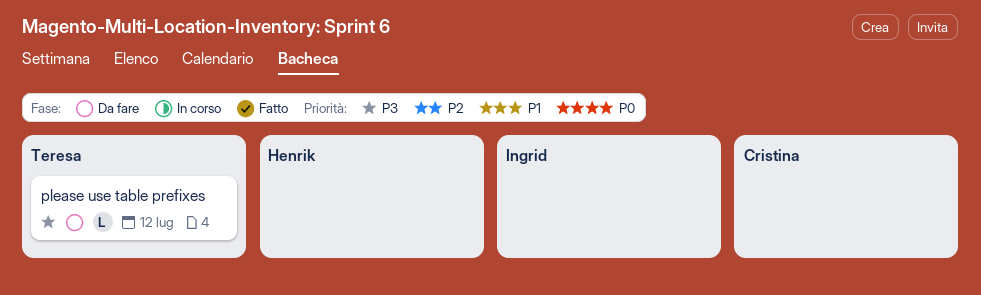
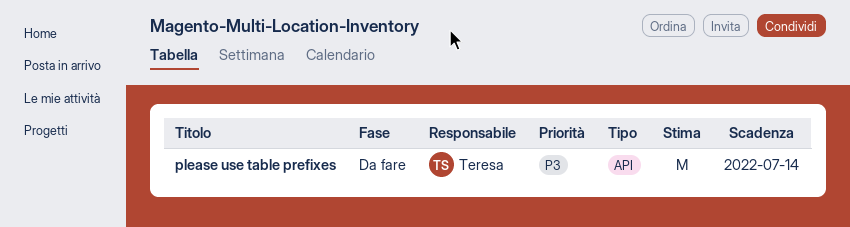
please use table prefixes, estimate: L -> M
please use table prefixes, due: Jul 12 -> Jul 14

